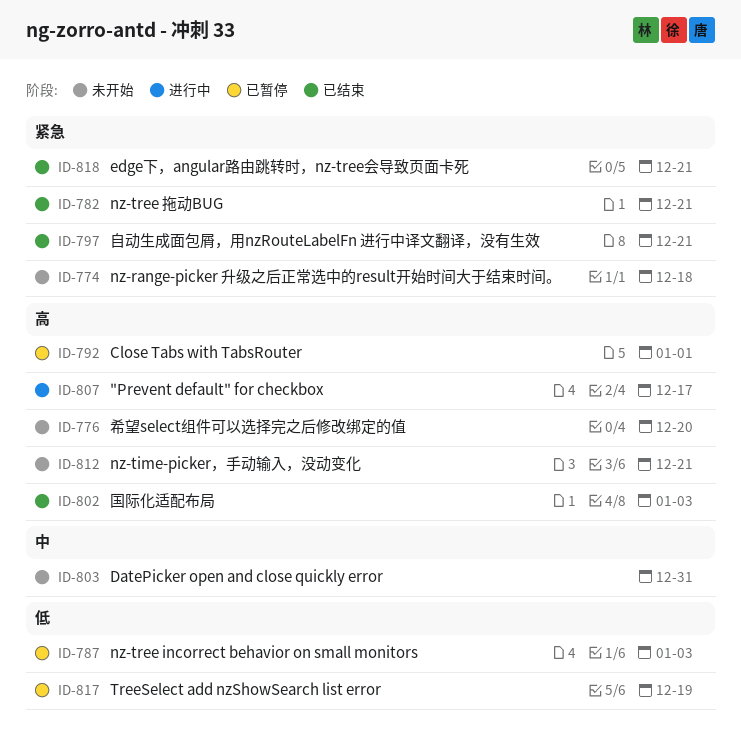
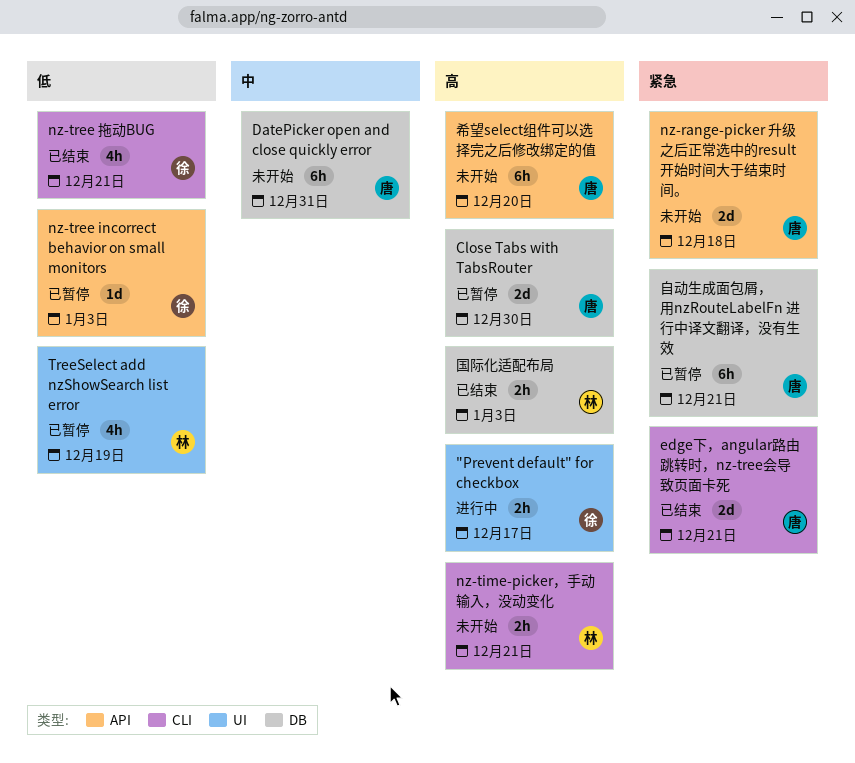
Close Tabs with TabsRouter, due: Jan 1 -> Dec 30
nz-tree 拖动BUG, priority: 紧急 -> 低
自动生成面包屑，用nzRouteLabelFn 进行中译文翻译，没有生效, status: 已结束 -> 已暂停

